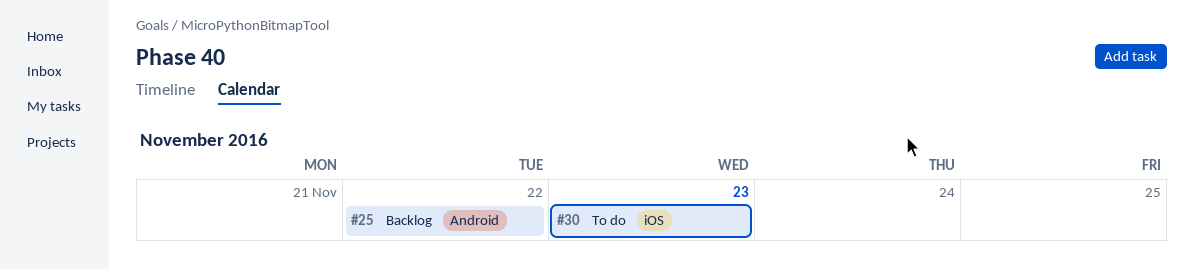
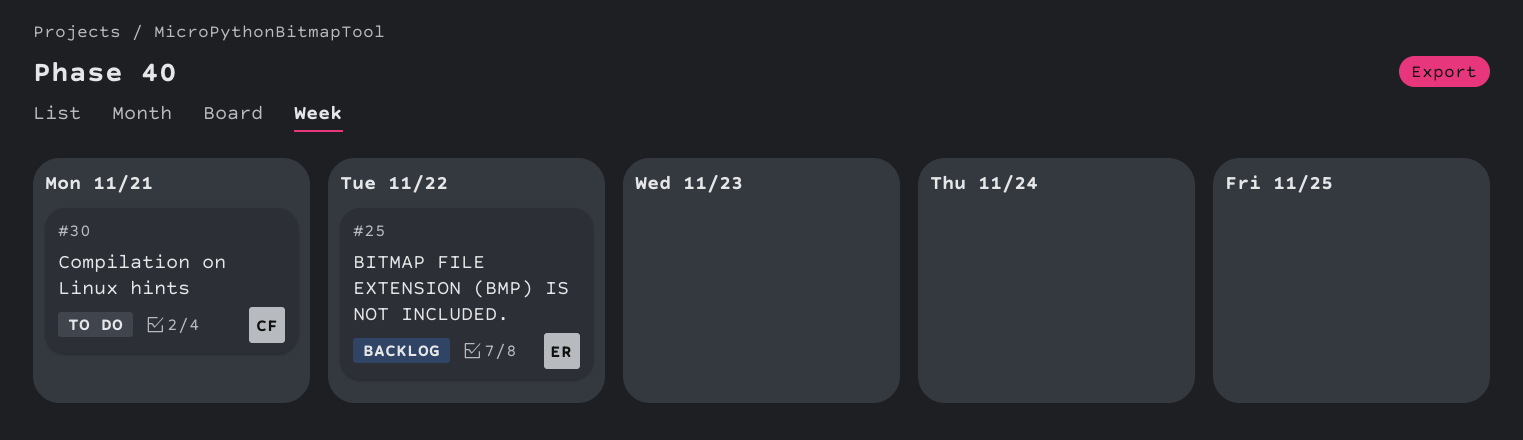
#30, due: Nov 23 -> Nov 21

